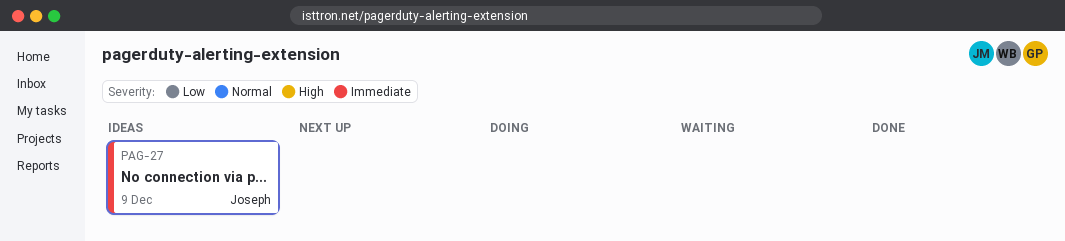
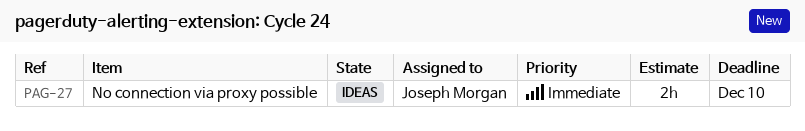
PAG-27, due: Dec 9 -> Dec 10

